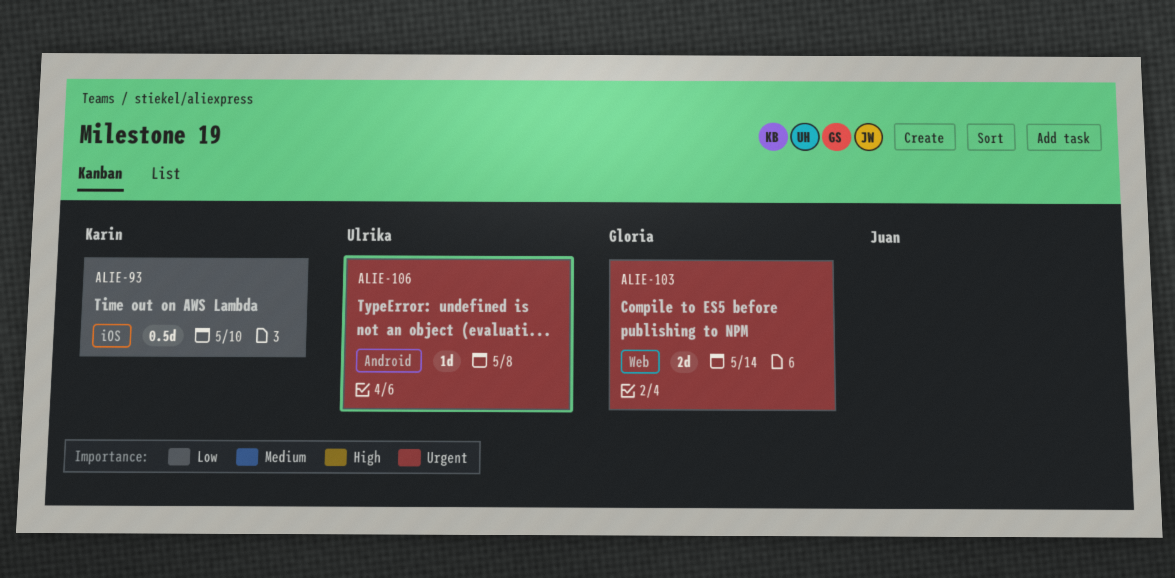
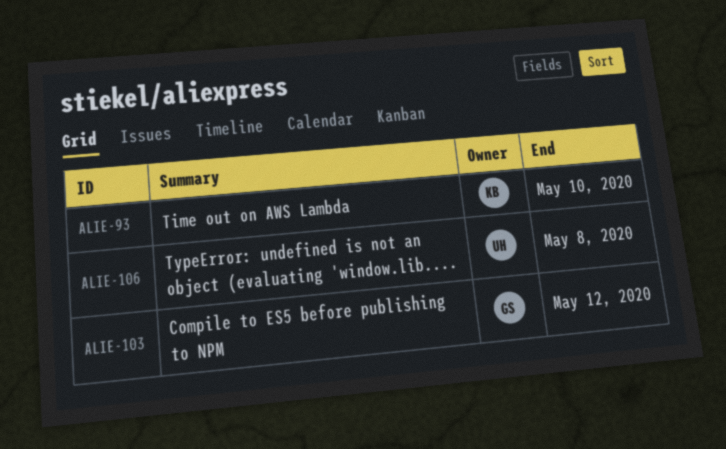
ALIE-103, due: May 14 -> May 12

